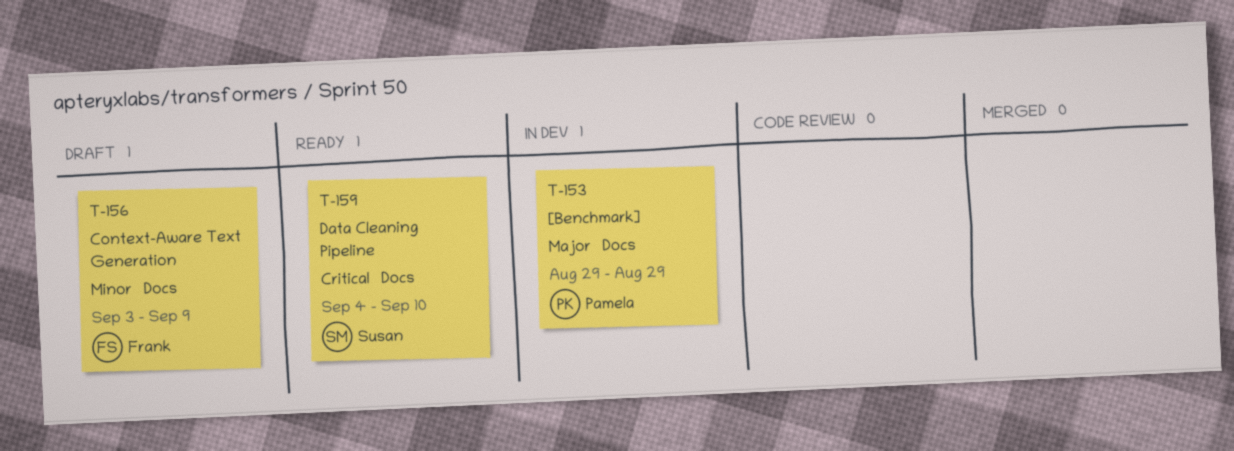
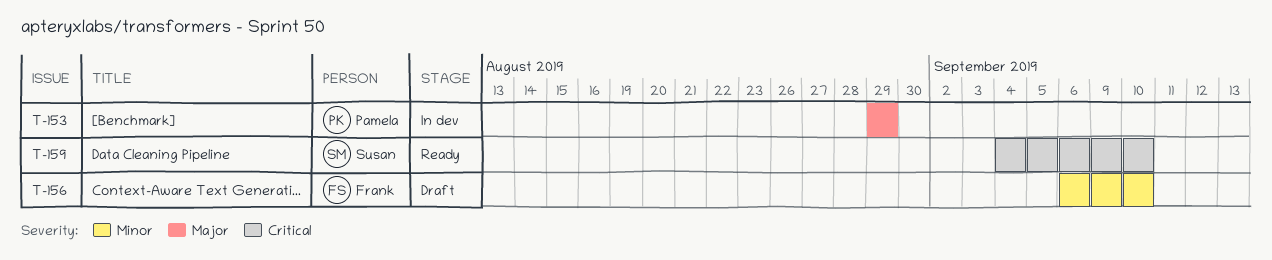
T-156, start: Sep 3 -> Sep 6
T-156, due: Sep 9 -> Sep 10

